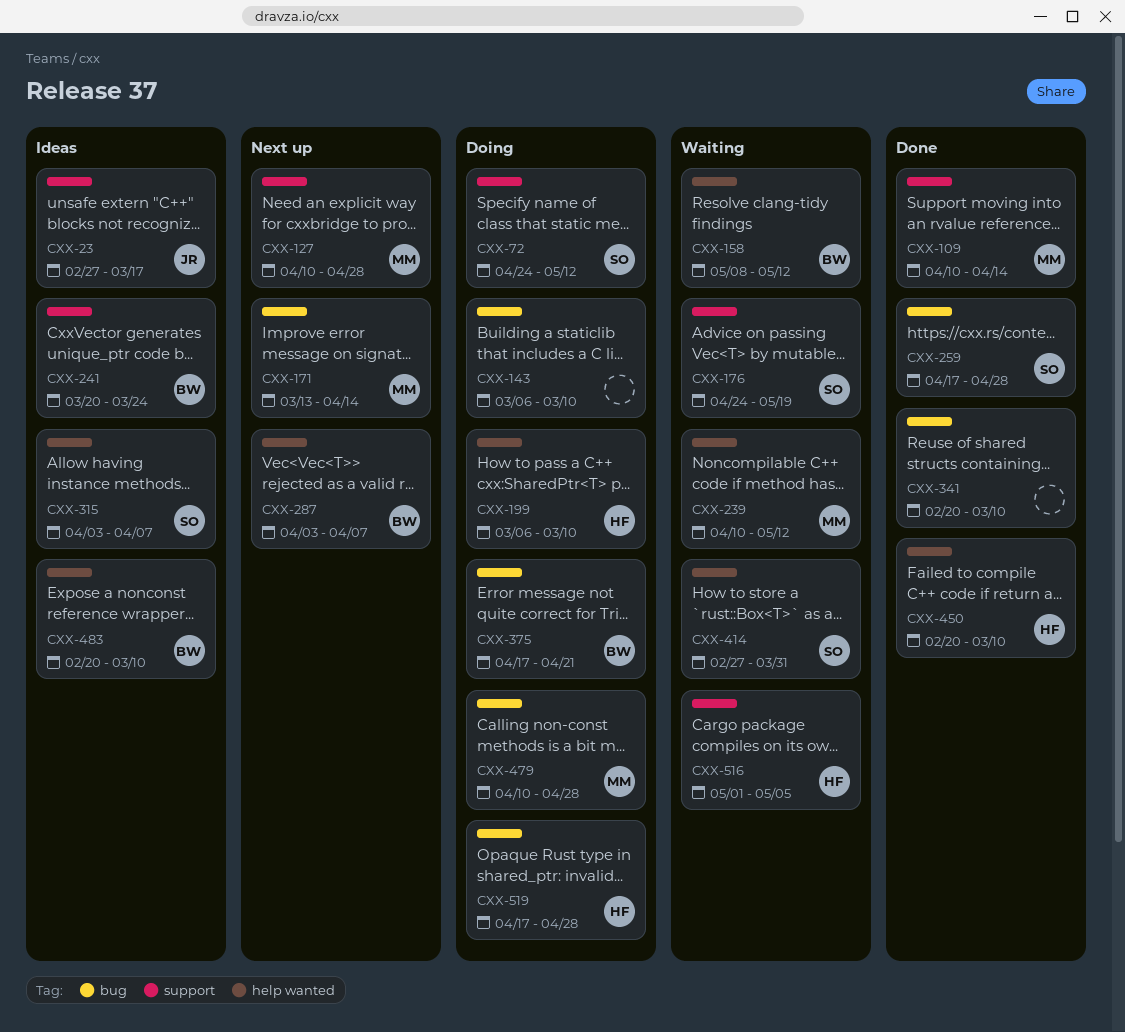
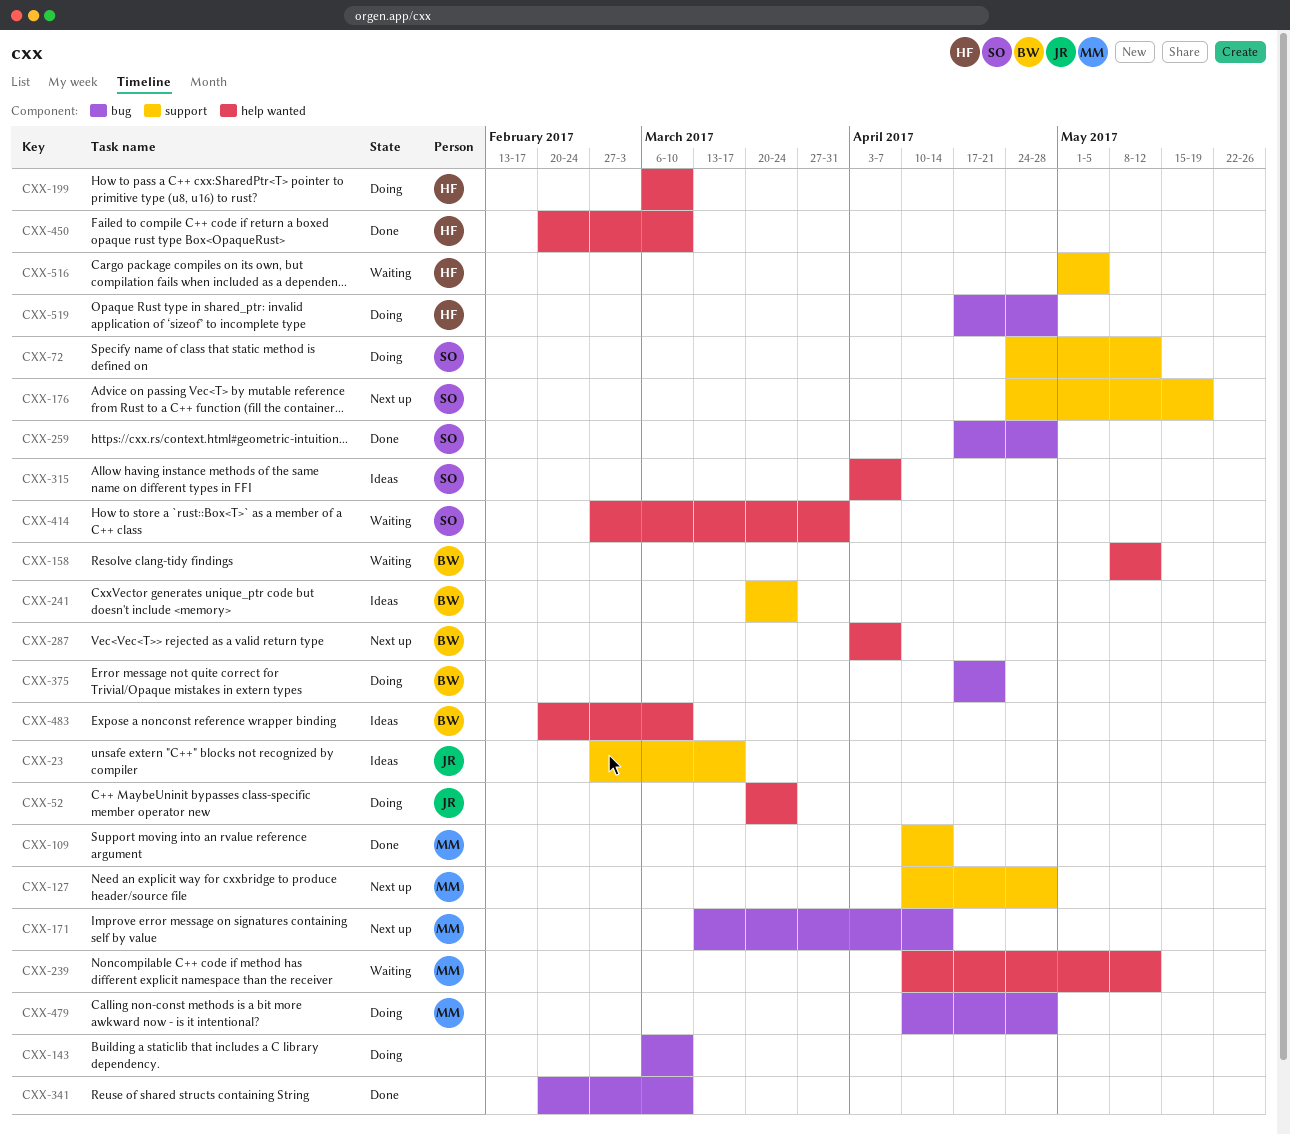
CXX-52: none -> present
CXX-176, status: Waiting -> Next up

